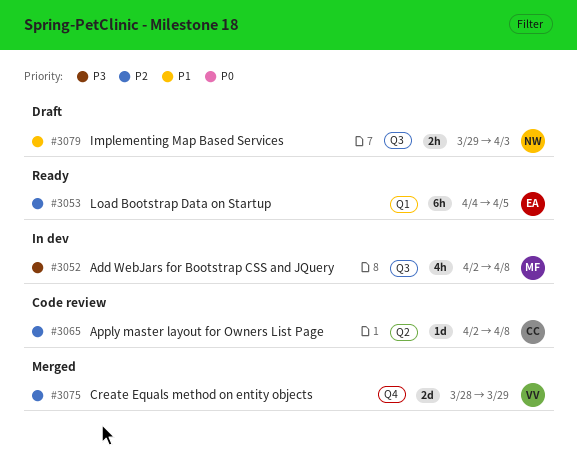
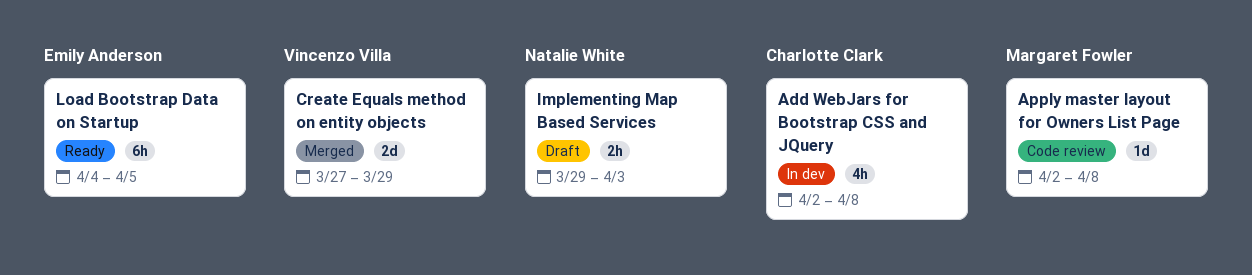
Add WebJars for Bootstrap CSS and JQuery, owner: Margaret Fowler -> Charlotte Clark
Apply master layout for Owners List Page, owner: Charlotte Clark -> Margaret Fowler
Create Equals method on entity objects, start: Mar 28 -> Mar 27

